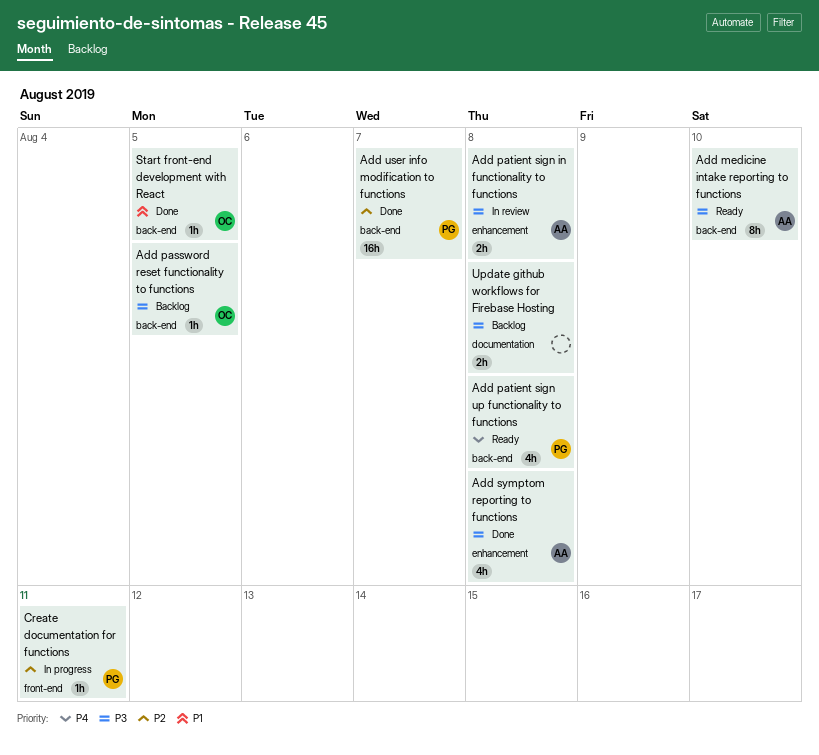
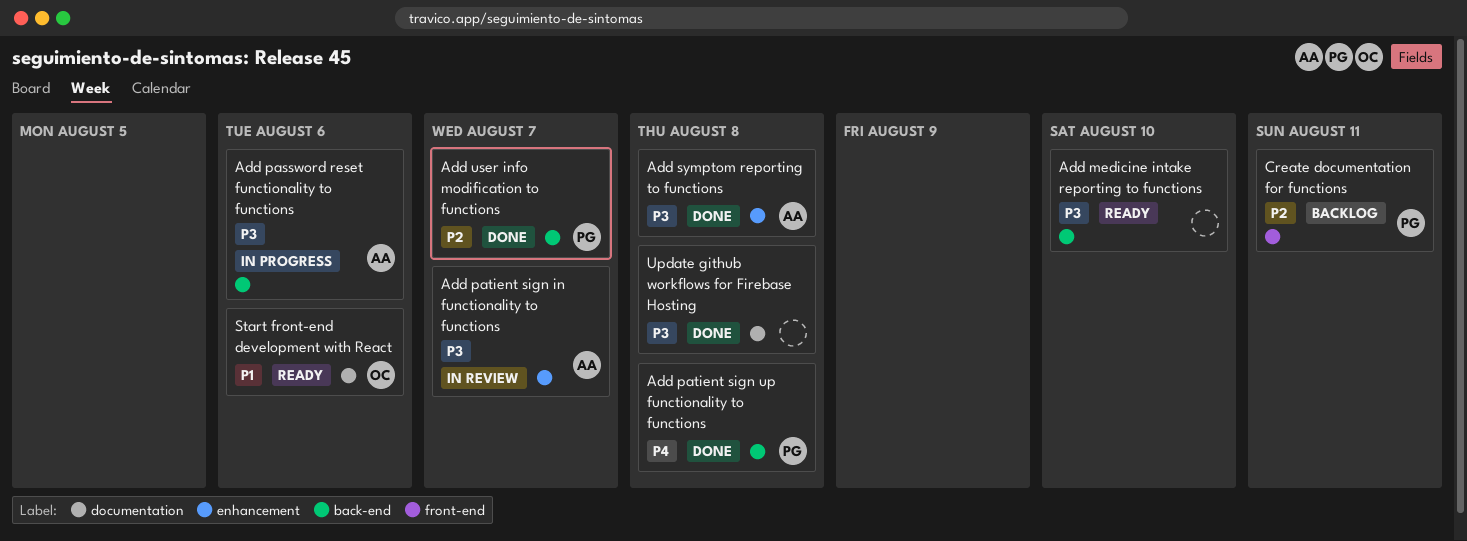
Add medicine intake reporting to functions, owner: AA -> none
Add password reset functionality to functions, status: Backlog -> In progress
Add password reset functionality to functions, owner: OC -> AA
Add password reset functionality to functions, due: Aug 5 -> Aug 6
Add patient sign in functionality to functions, due: Aug 8 -> Aug 7
Add patient sign up functionality to functions, status: Ready -> Done
Create documentation for functions, status: In progress -> Backlog
Start front-end development with React, status: Done -> Ready
Start front-end development with React, label: back-end -> documentation
Start front-end development with React, due: Aug 5 -> Aug 6
Update github workflows for Firebase Hosting, status: Backlog -> Done

